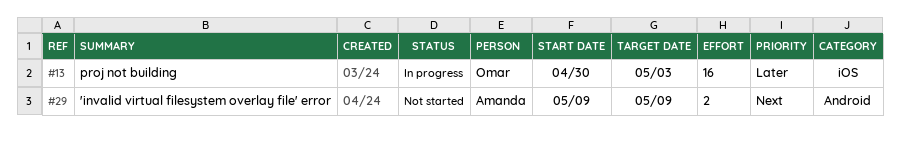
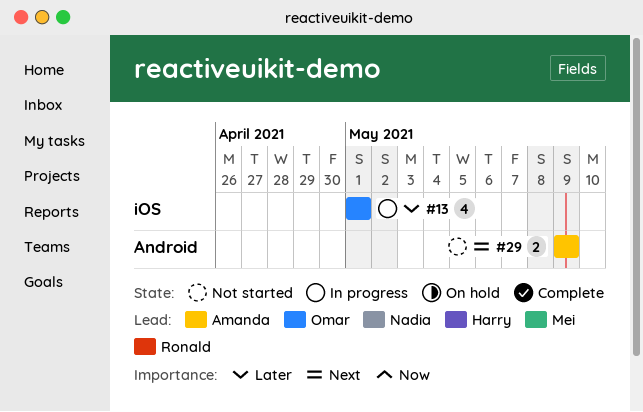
#13, estimate: 16 -> 4
#13, start: Apr 30 -> May 1
#13, due: May 3 -> May 1

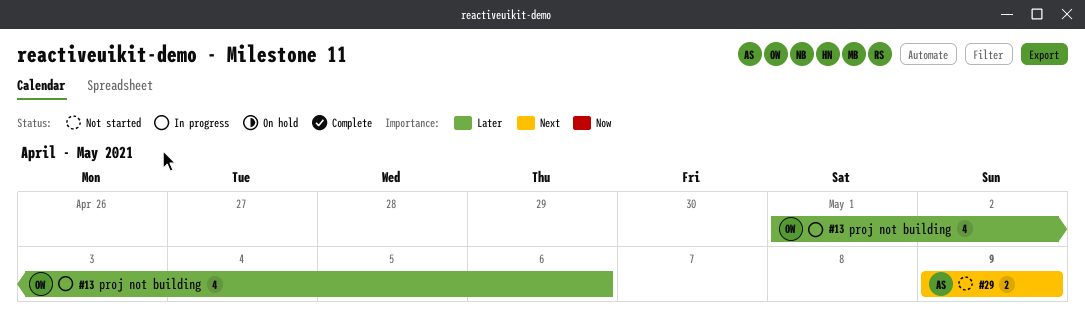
#13, due: May 1 -> May 6

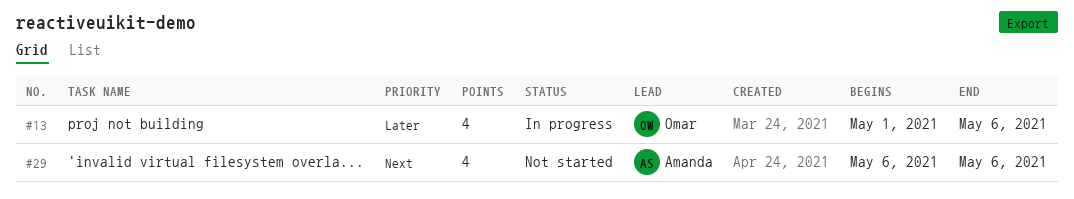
#29, estimate: 2 -> 4
#29, start: May 9 -> May 6
#29, due: May 9 -> May 6

